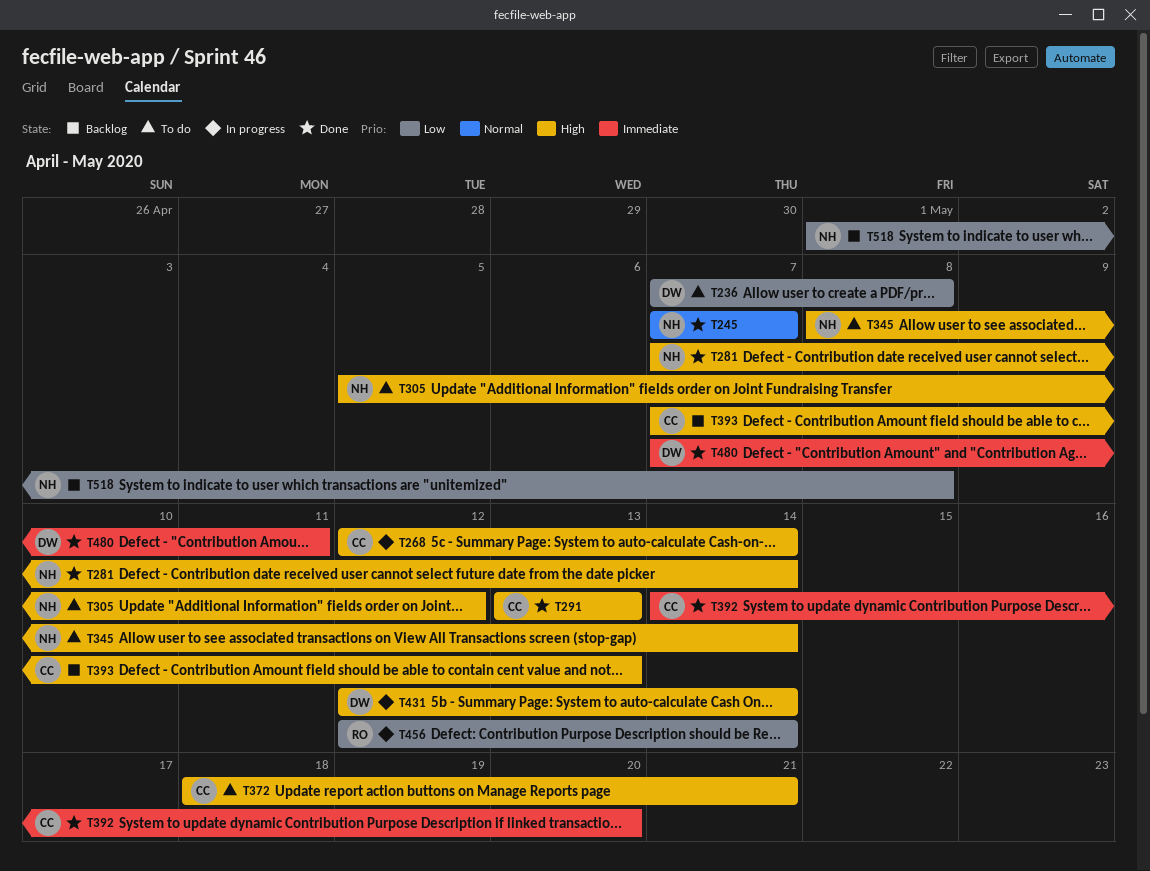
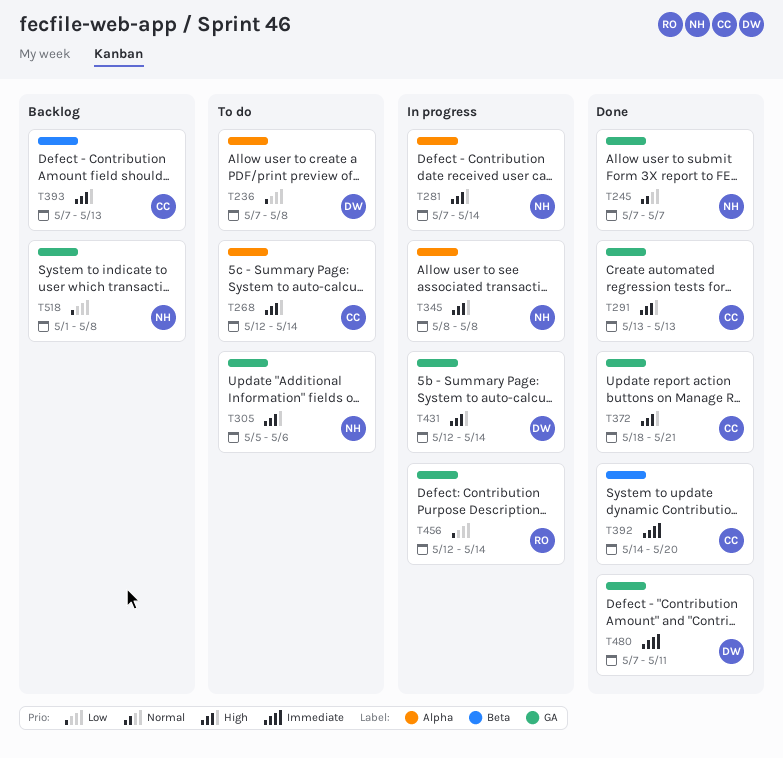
T268, status: In progress -> To do
T281, status: Done -> In progress
T305, due: May 12 -> May 6
T345, status: To do -> In progress
T345, due: May 14 -> May 8
T372, status: To do -> Done

